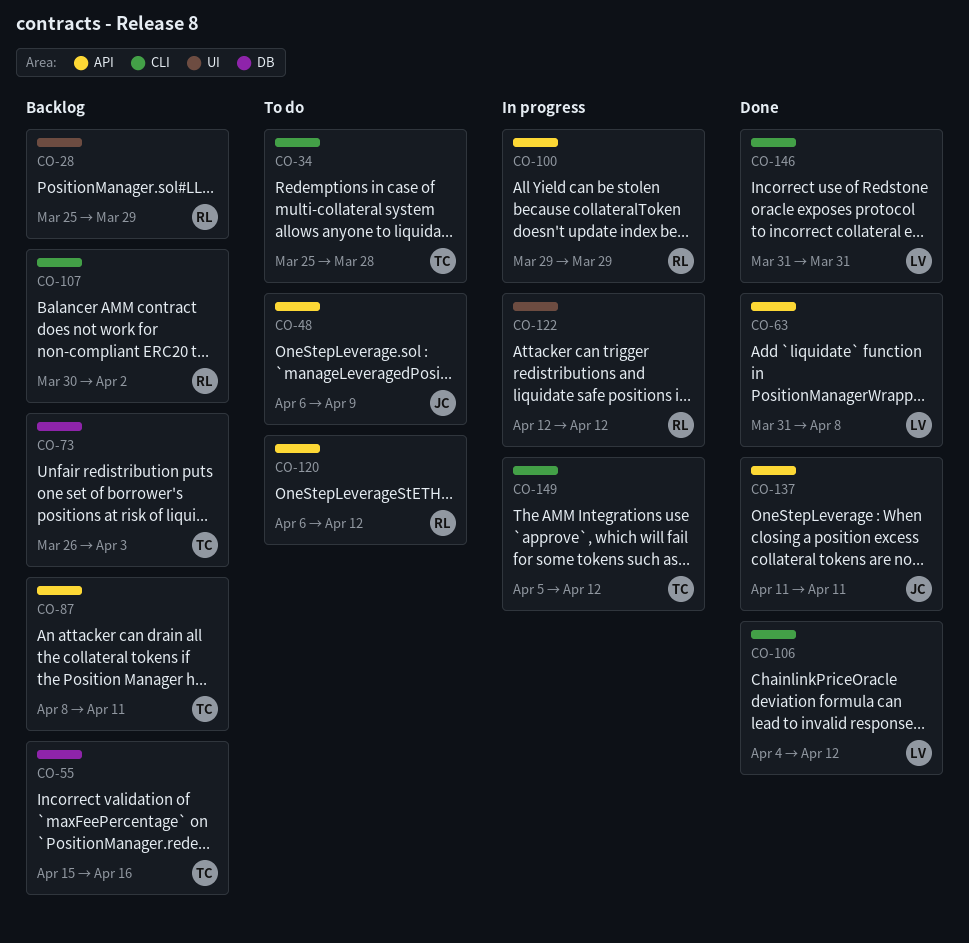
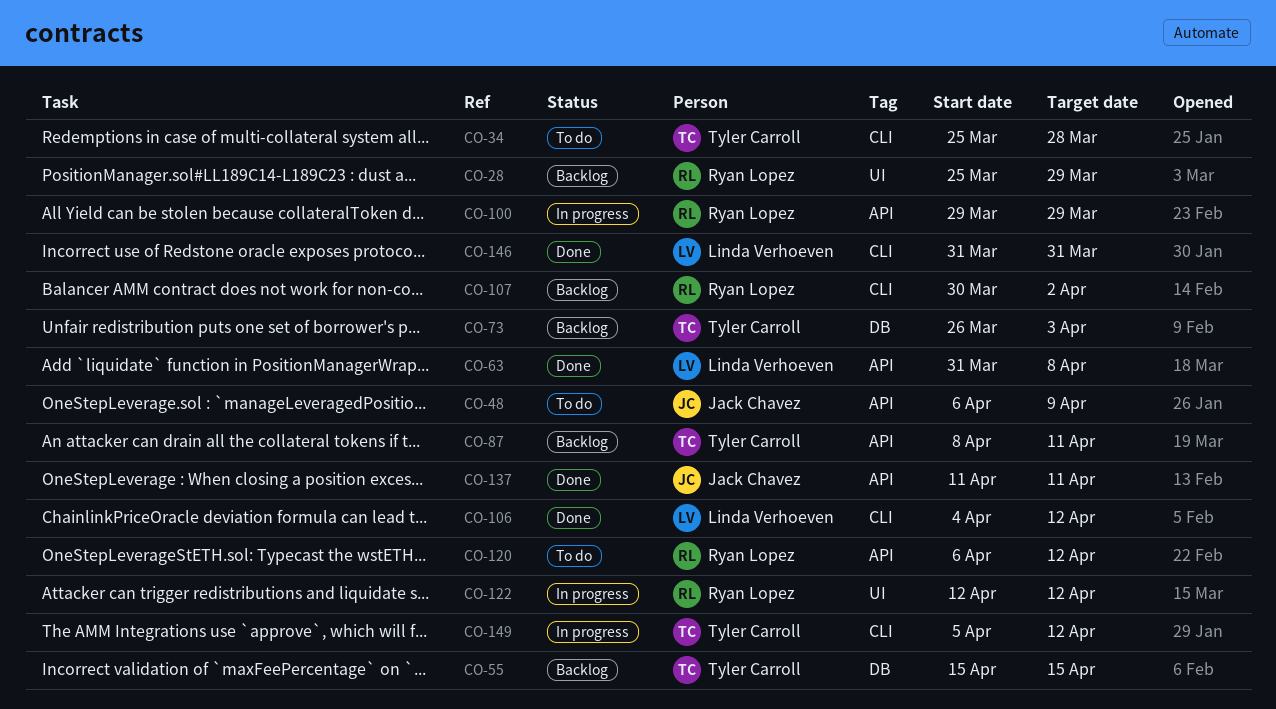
CO-55, due: Apr 16 -> Apr 15

